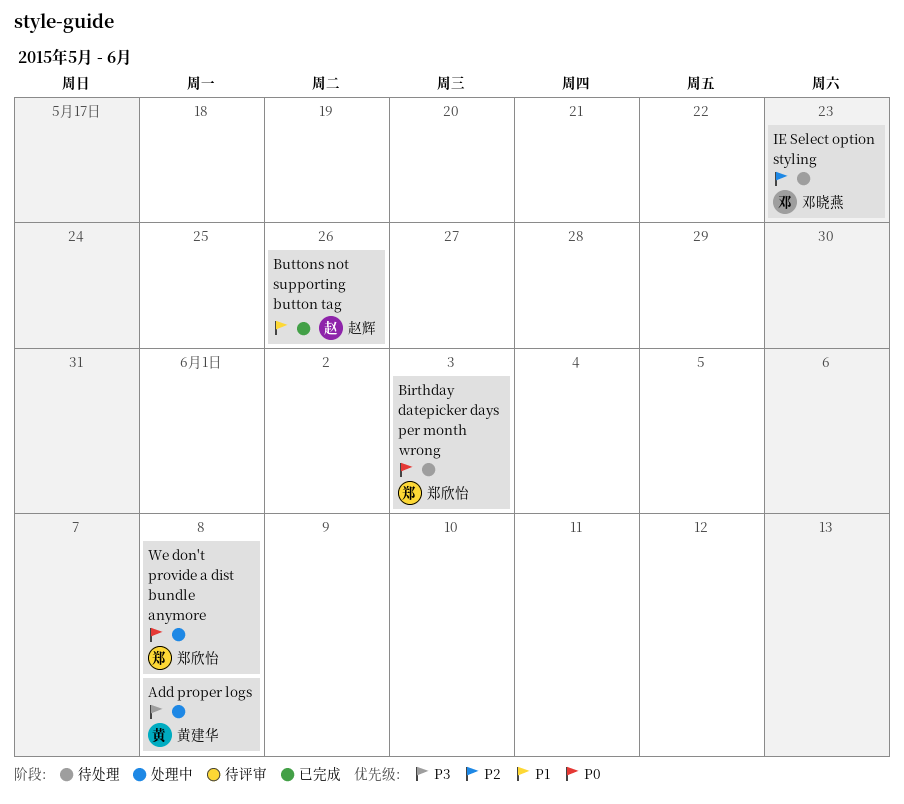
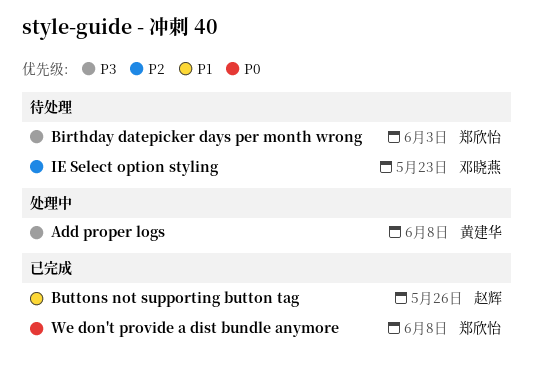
Birthday datepicker days per month wrong, priority: P0 -> P3
We don't provide a dist bundle anymore, status: 处理中 -> 已完成

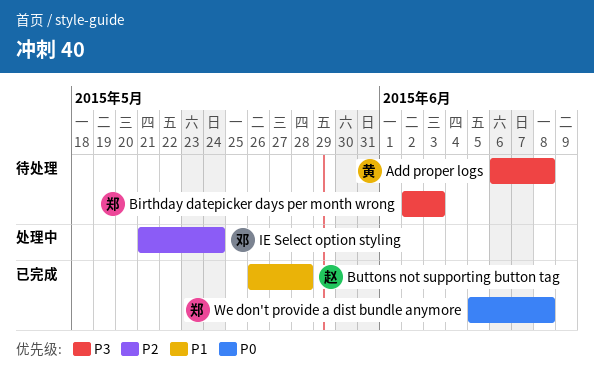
Add proper logs, status: 处理中 -> 待处理
Buttons not supporting button tag, due: May 26 -> May 28
IE Select option styling, status: 待处理 -> 处理中
IE Select option styling, due: May 23 -> May 24

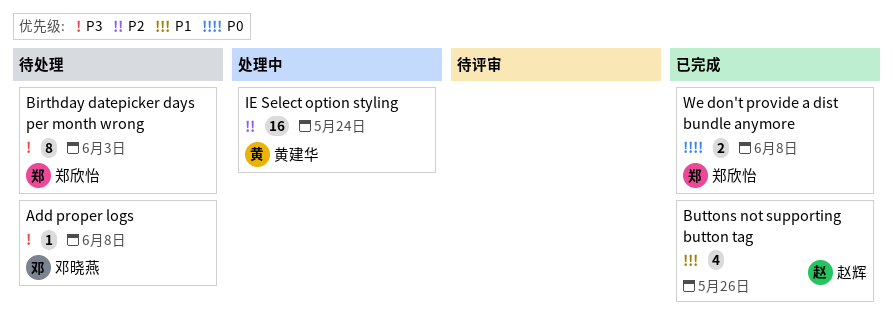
Add proper logs, owner: 黄建华 -> 邓晓燕
Buttons not supporting button tag, due: May 28 -> May 26
IE Select option styling, owner: 邓晓燕 -> 黄建华

